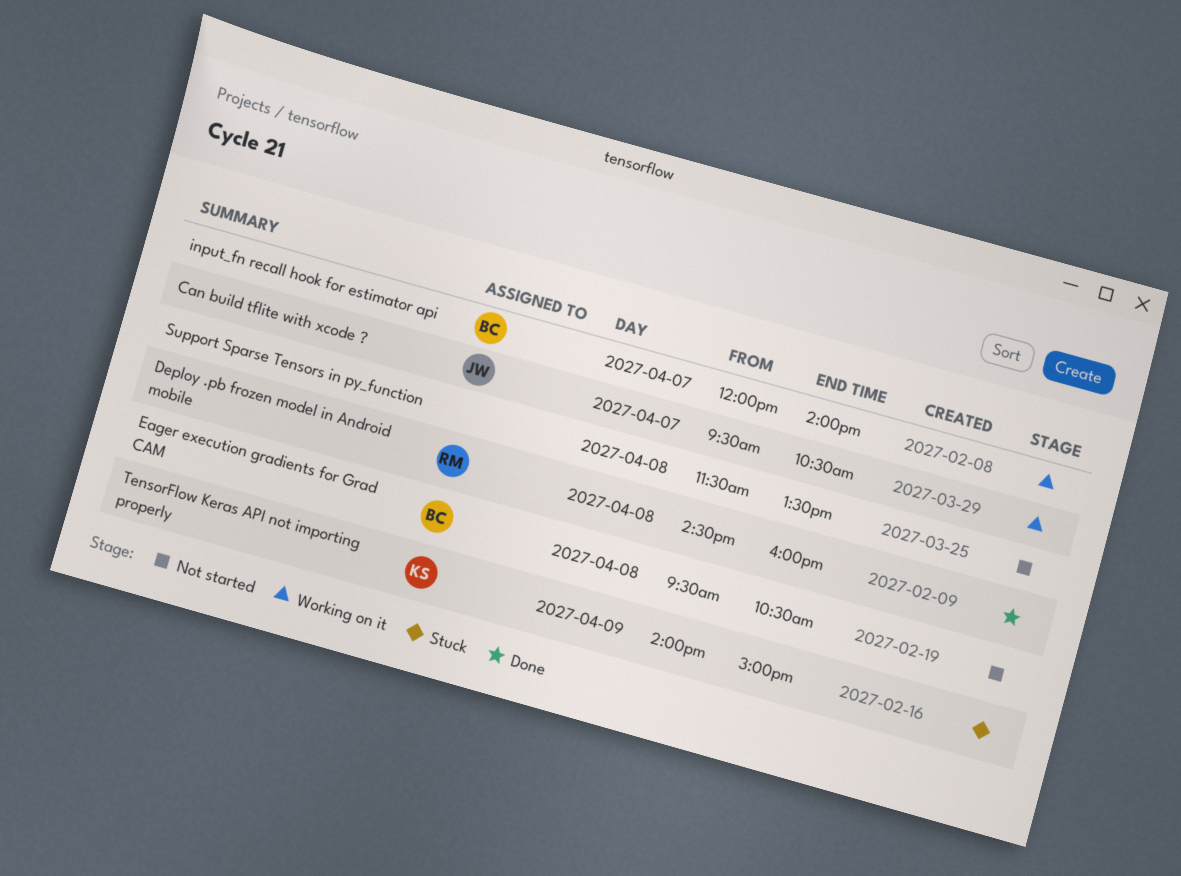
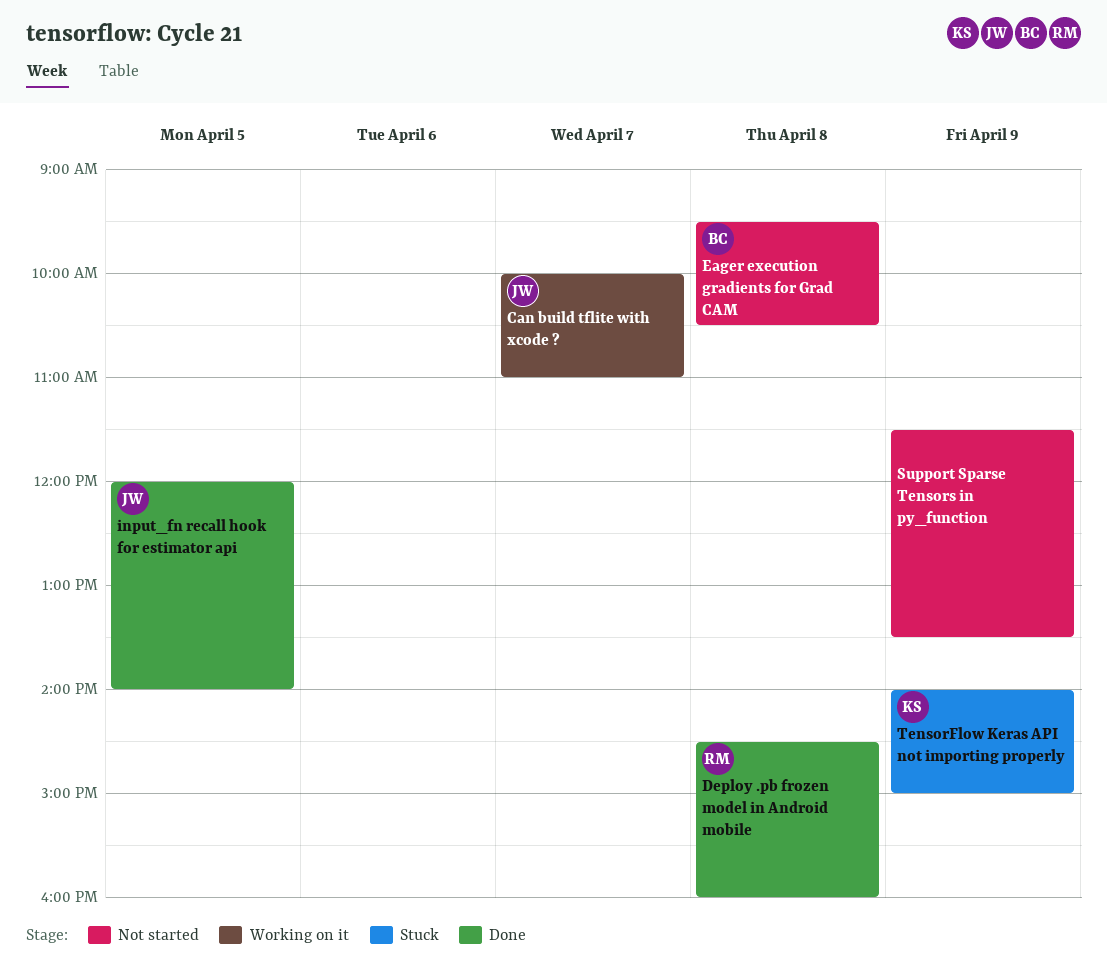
Can build tflite with xcode ?, begins: 09:30 -> 10:00
Can build tflite with xcode ?, ends: 10:30 -> 11:00
input_fn recall hook for estimator api, status: Working on it -> Done
input_fn recall hook for estimator api, owner: BC -> JW
input_fn recall hook for estimator api, day: Apr 7 -> Apr 5
Support Sparse Tensors in py_function, day: Apr 8 -> Apr 9

